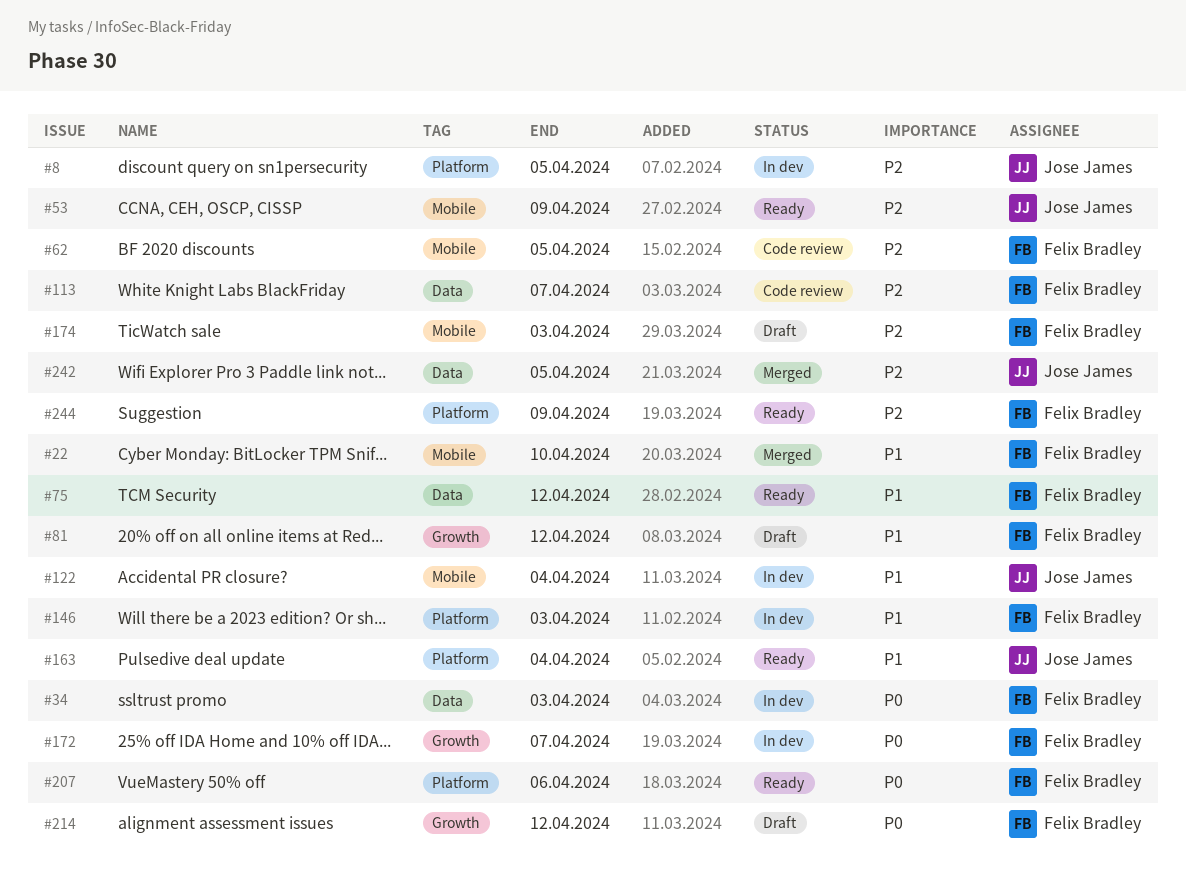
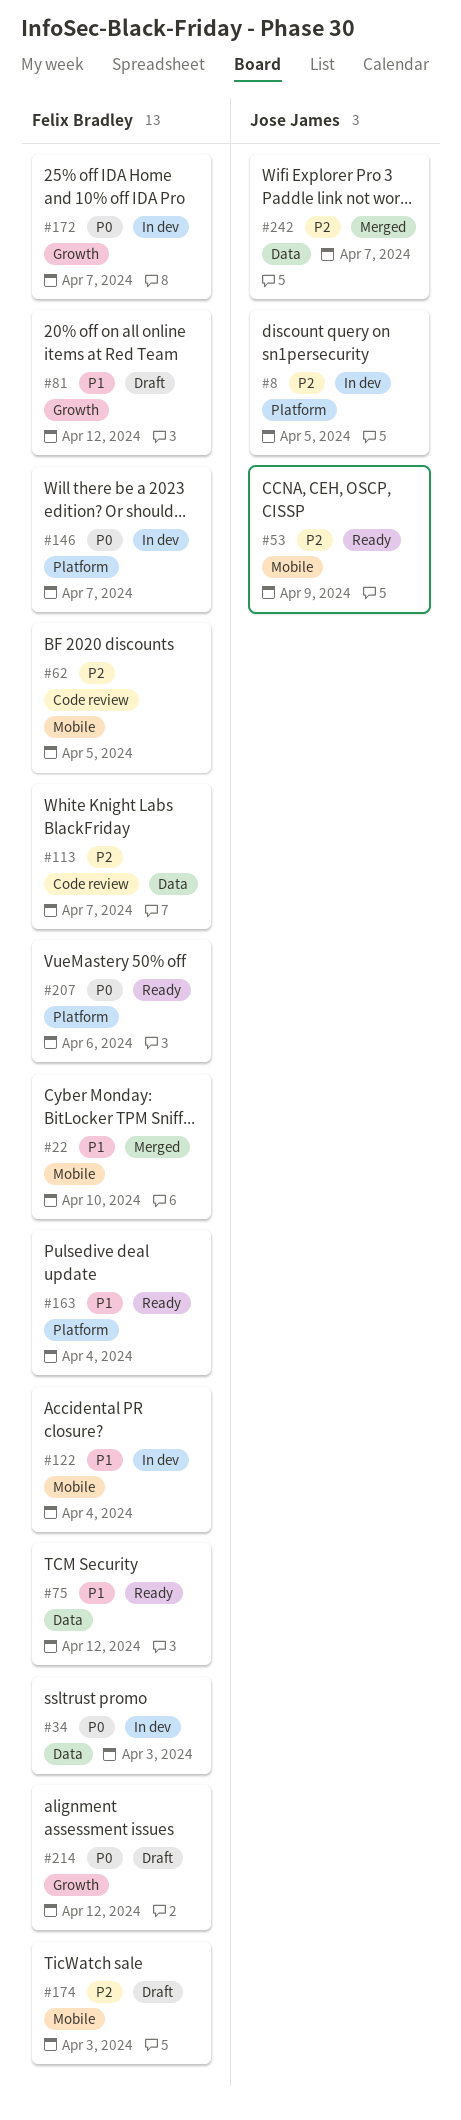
#122, owner: Jose James -> Felix Bradley
#146, priority: P1 -> P0
#146, due: Apr 3 -> Apr 7
#163, owner: Jose James -> Felix Bradley
#242, due: Apr 5 -> Apr 7
#244: present -> none

